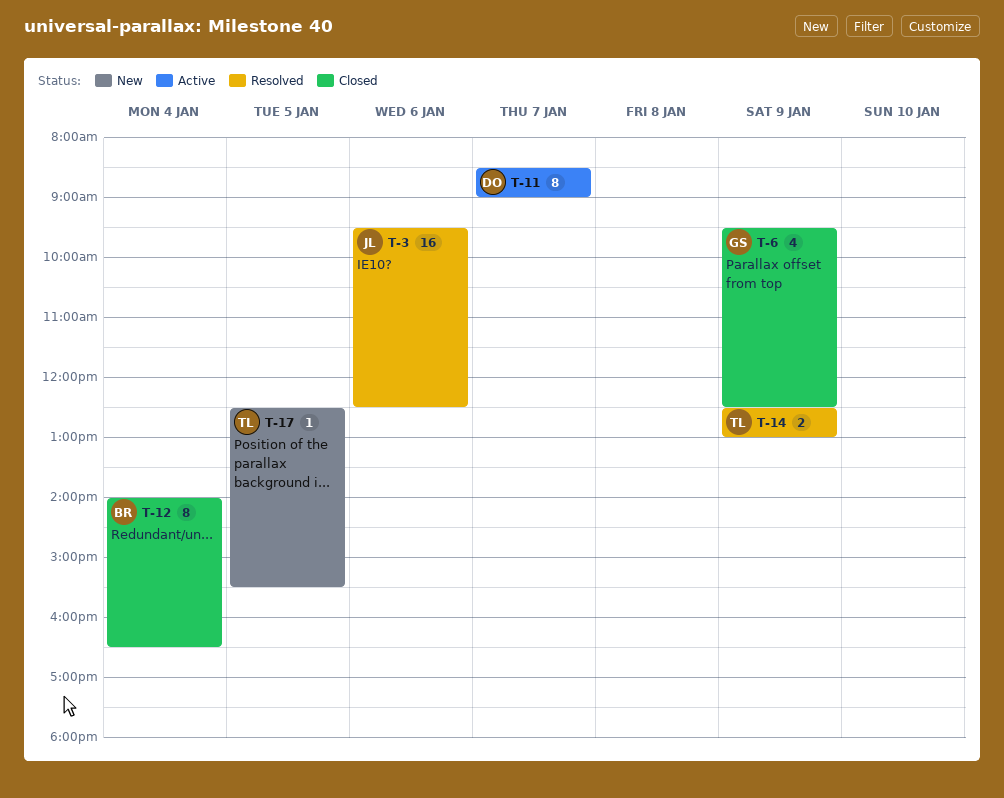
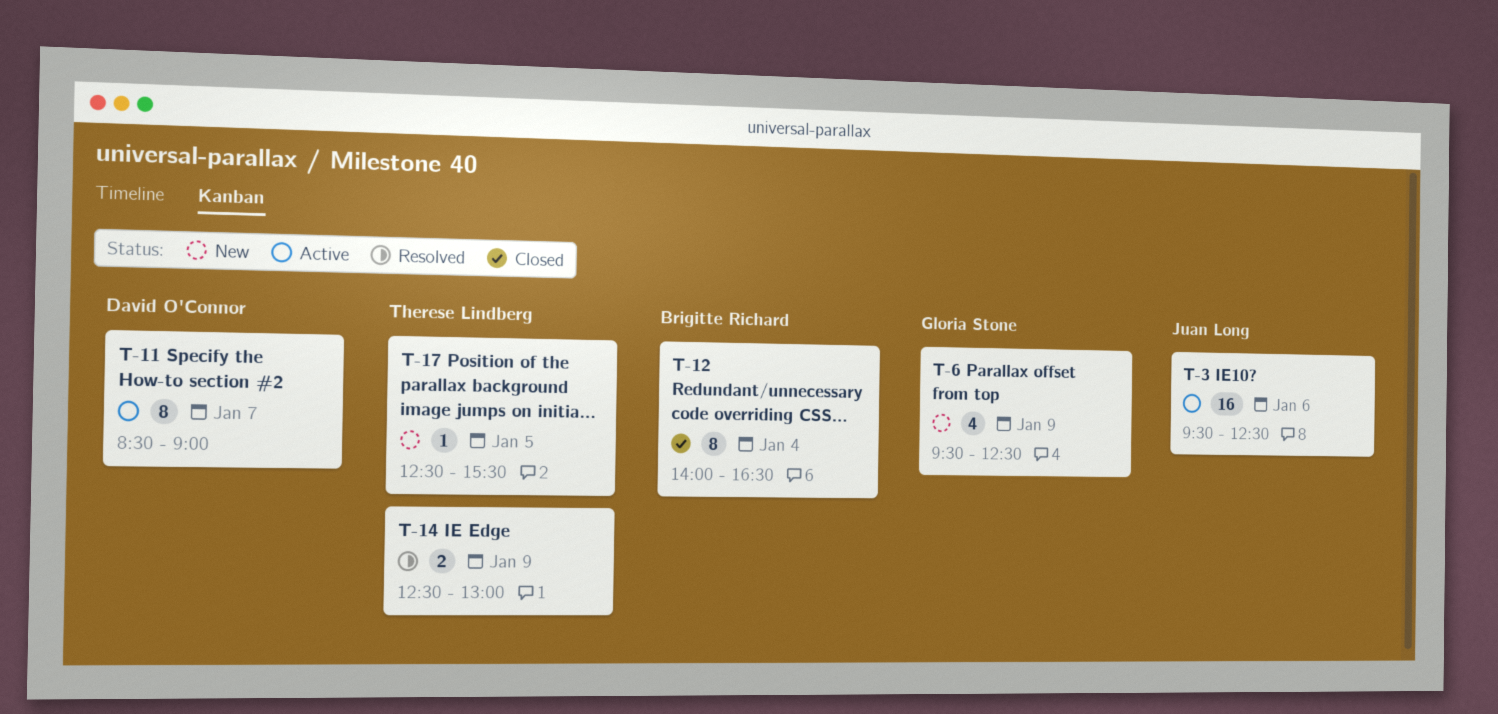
T-3, status: Resolved -> Active
T-6, status: Closed -> New

